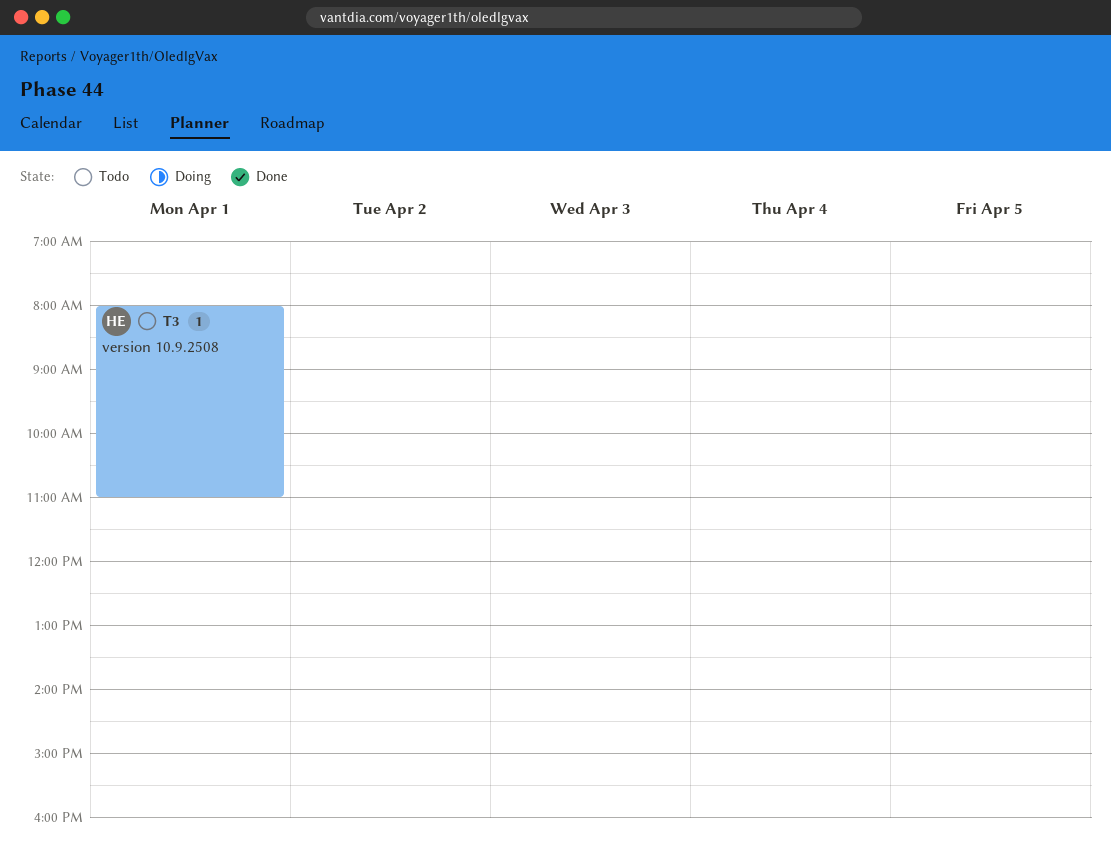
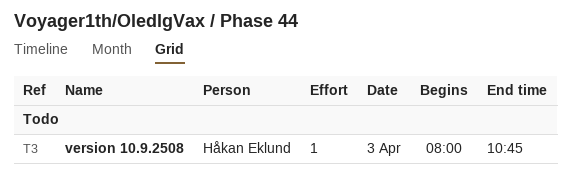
T3, day: Apr 1 -> Apr 3
T3, ends: 11:00 -> 10:45

